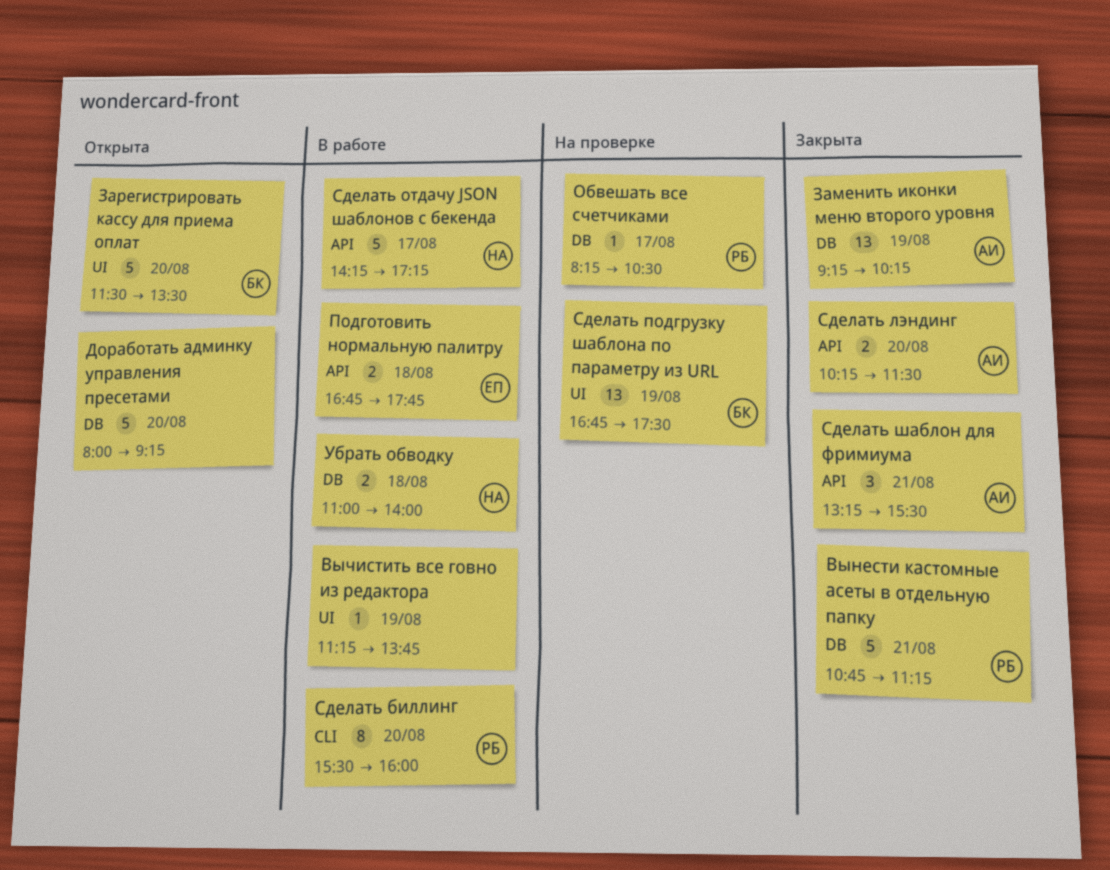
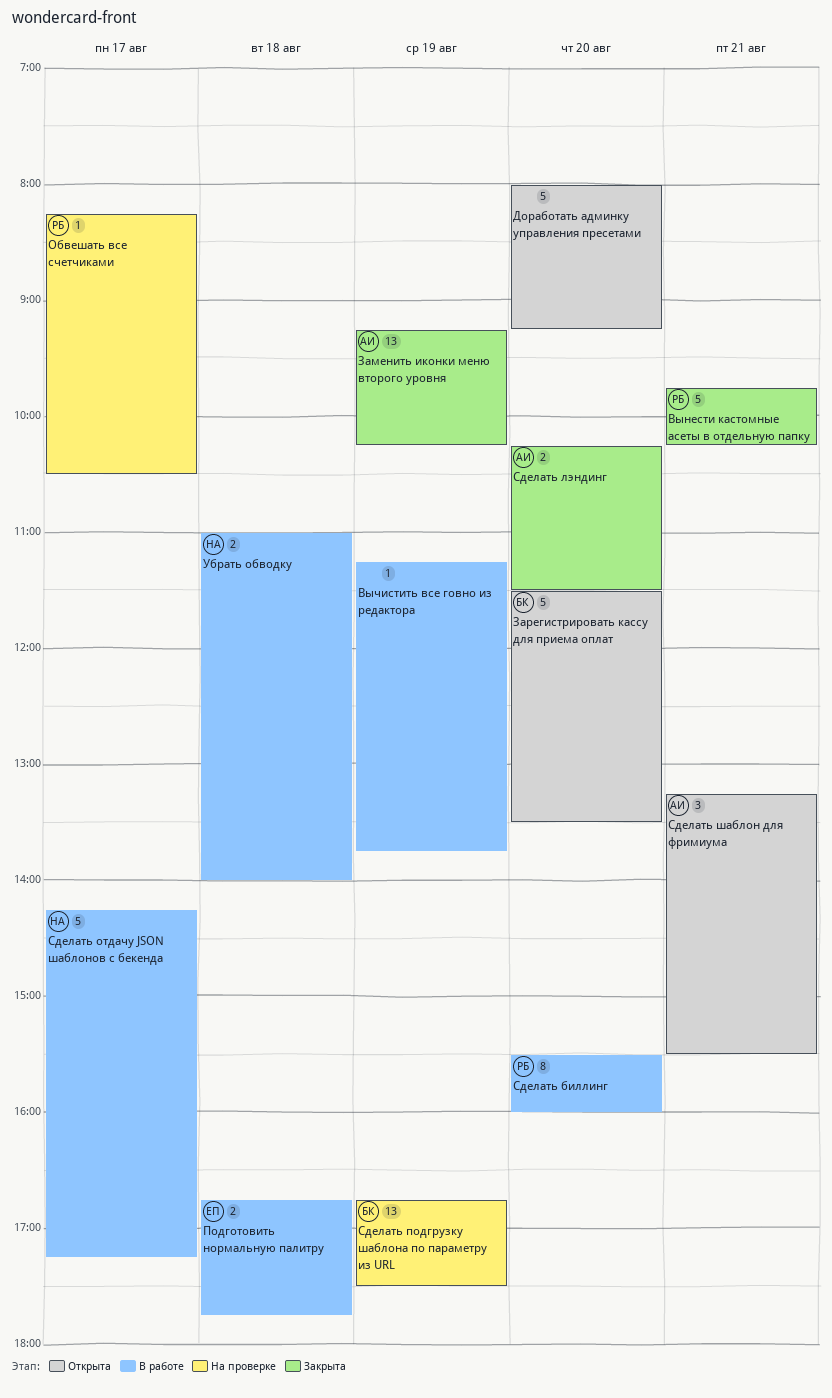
Вынести кастомные асеты в отдельную папку, begins: 10:45 -> 09:45
Вынести кастомные асеты в отдельную папку, ends: 11:15 -> 10:15
Сделать шаблон для фримиума, status: Закрыта -> Открыта

